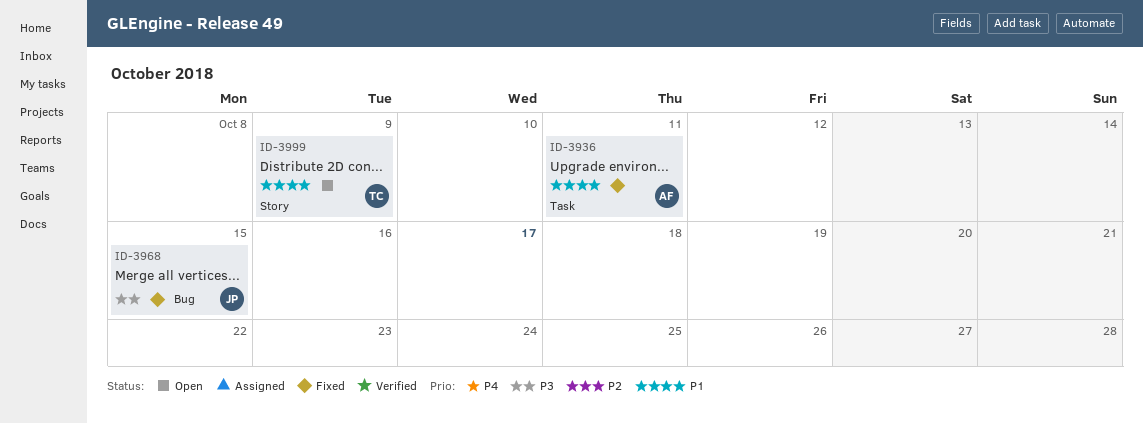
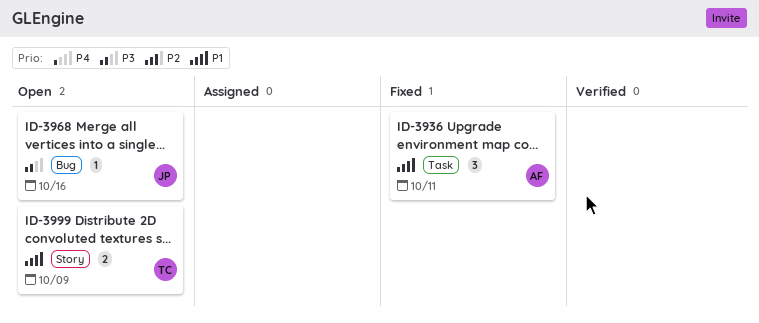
ID-3968, status: Fixed -> Open
ID-3968, due: Oct 15 -> Oct 16

